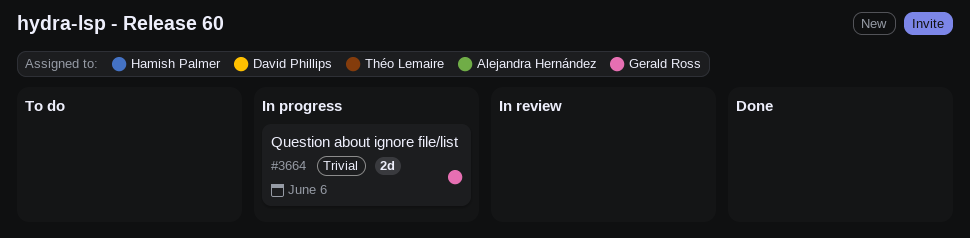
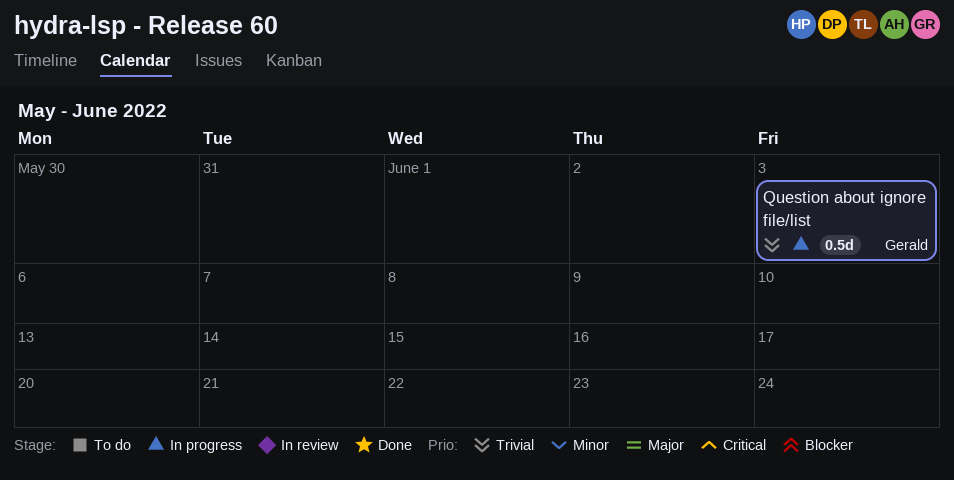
Question about ignore file/list, estimate: 2d -> 0.5d
Question about ignore file/list, due: Jun 6 -> Jun 3

